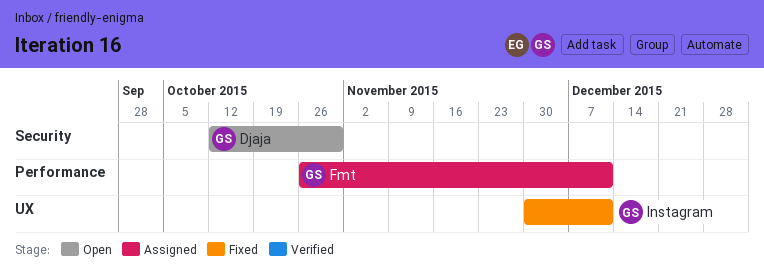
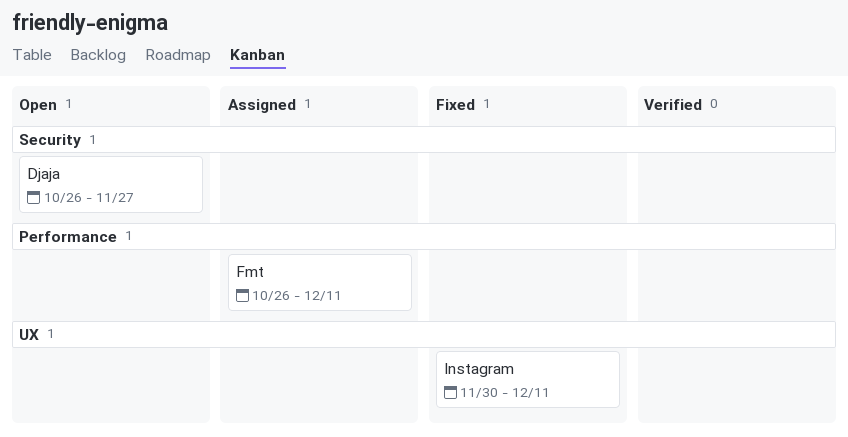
Djaja, start: Oct 12 -> Oct 26
Djaja, due: Oct 30 -> Nov 27

